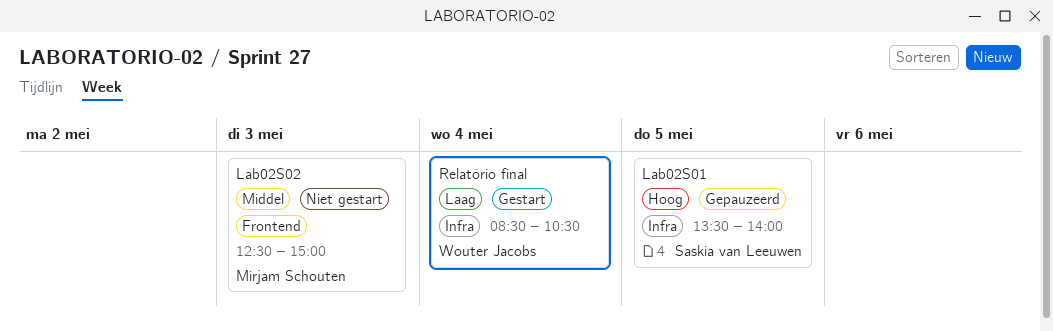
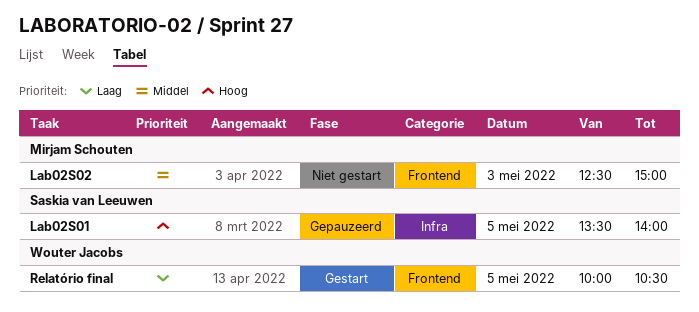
Relatório final, label: Infra -> Frontend
Relatório final, day: May 4 -> May 5
Relatório final, begins: 08:30 -> 10:00

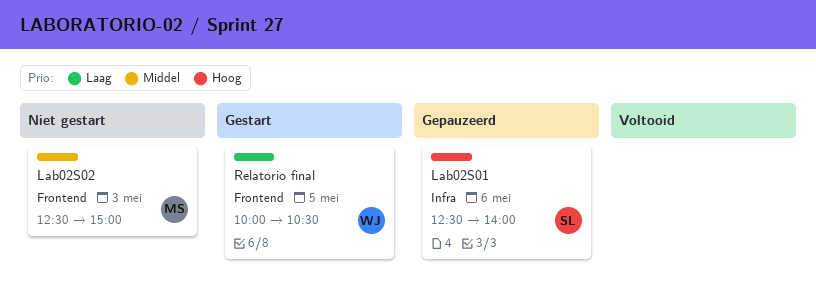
Lab02S01, day: May 5 -> May 6
Lab02S01, begins: 13:30 -> 12:30

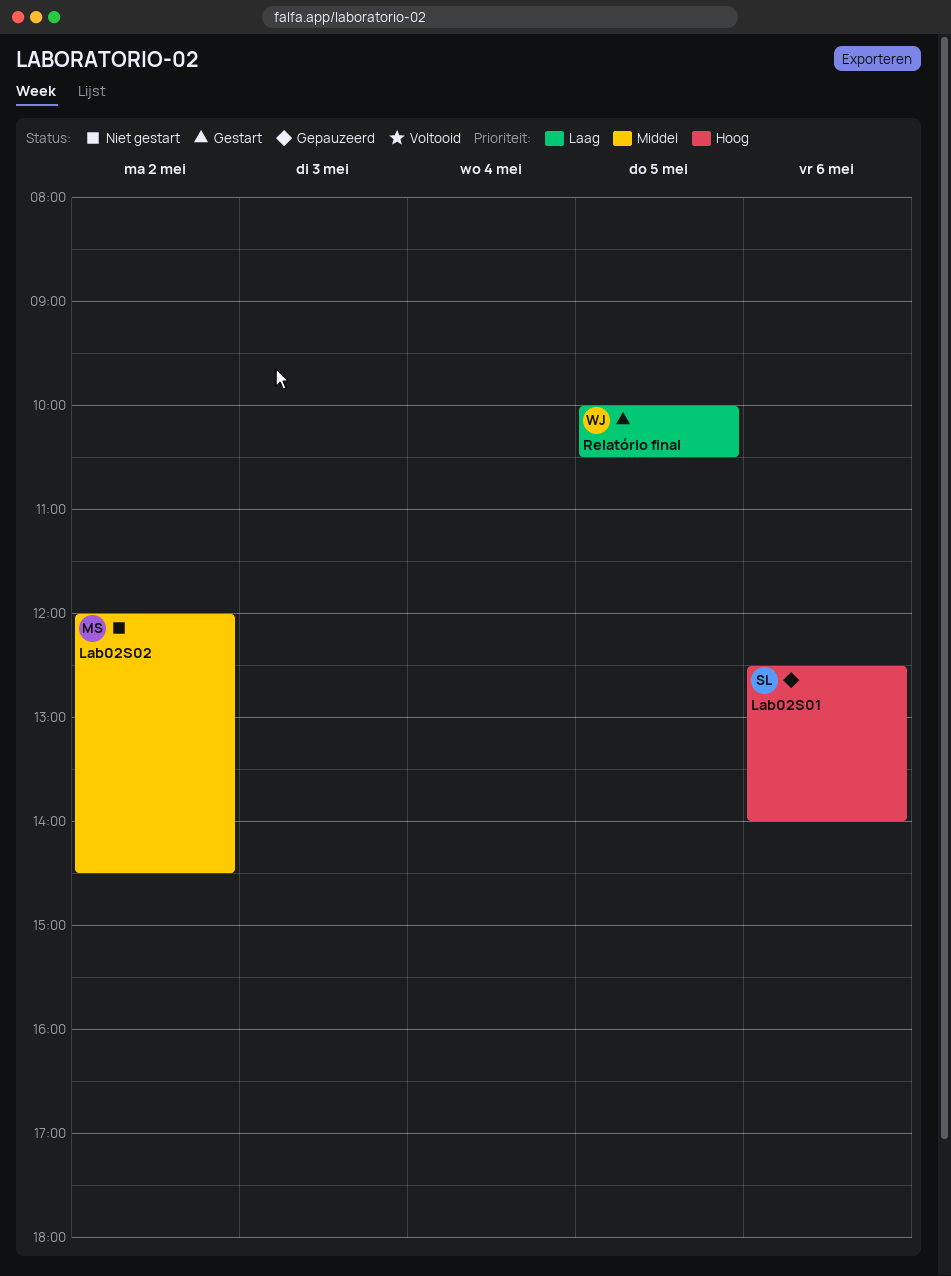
Lab02S02, day: May 3 -> May 2
Lab02S02, begins: 12:30 -> 12:00
Lab02S02, ends: 15:00 -> 14:30

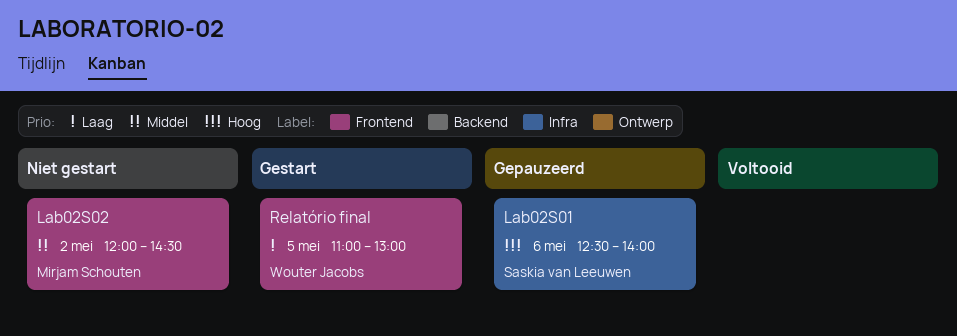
Relatório final, begins: 10:00 -> 11:00
Relatório final, ends: 10:30 -> 13:00

